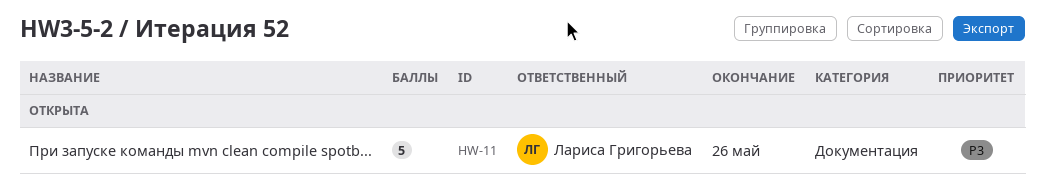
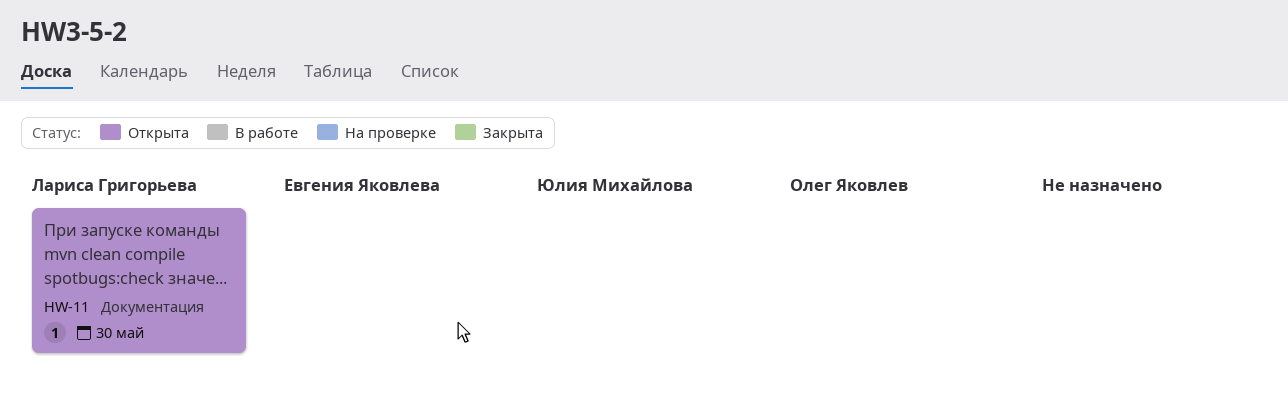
HW-11, estimate: 5 -> 1
HW-11, due: May 26 -> May 30

